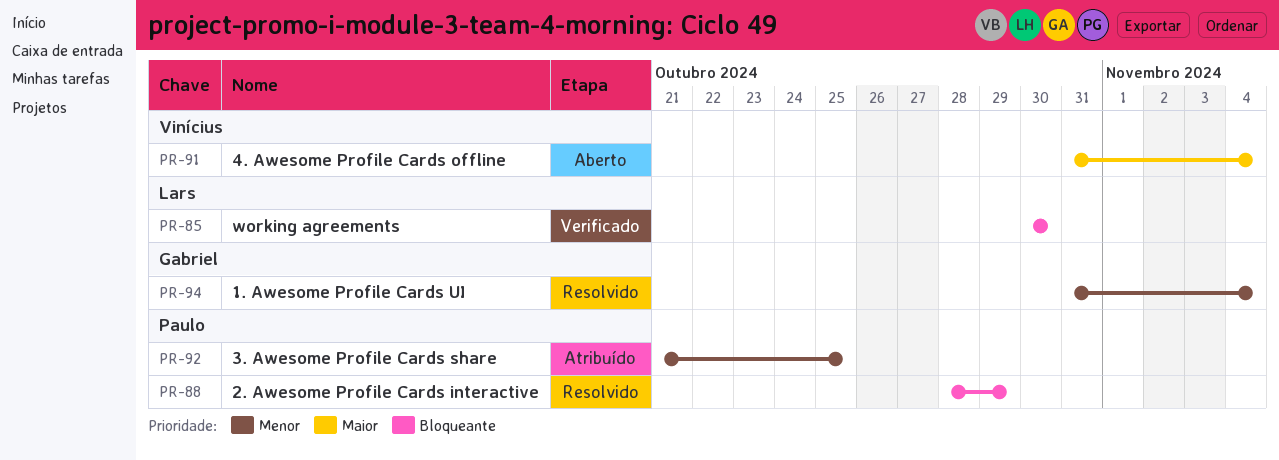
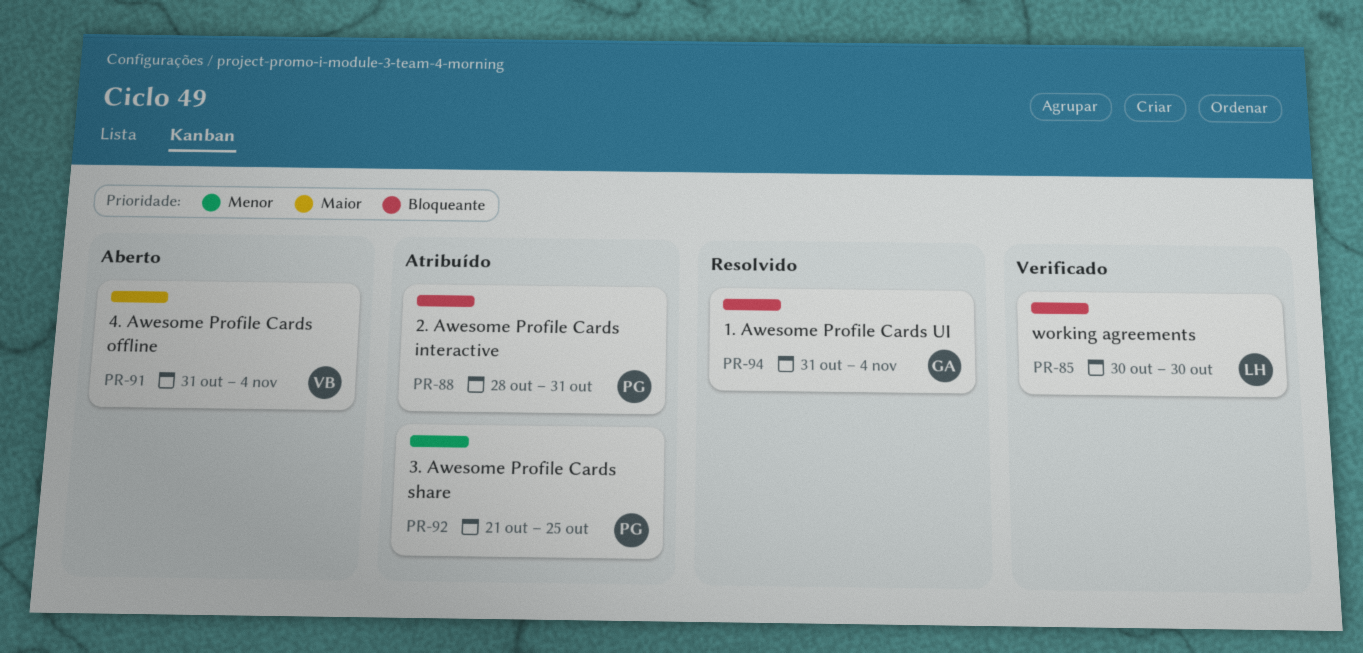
PR-88, status: Resolvido -> Atribuído
PR-88, due: Oct 29 -> Oct 31
PR-94, priority: Menor -> Bloqueante

